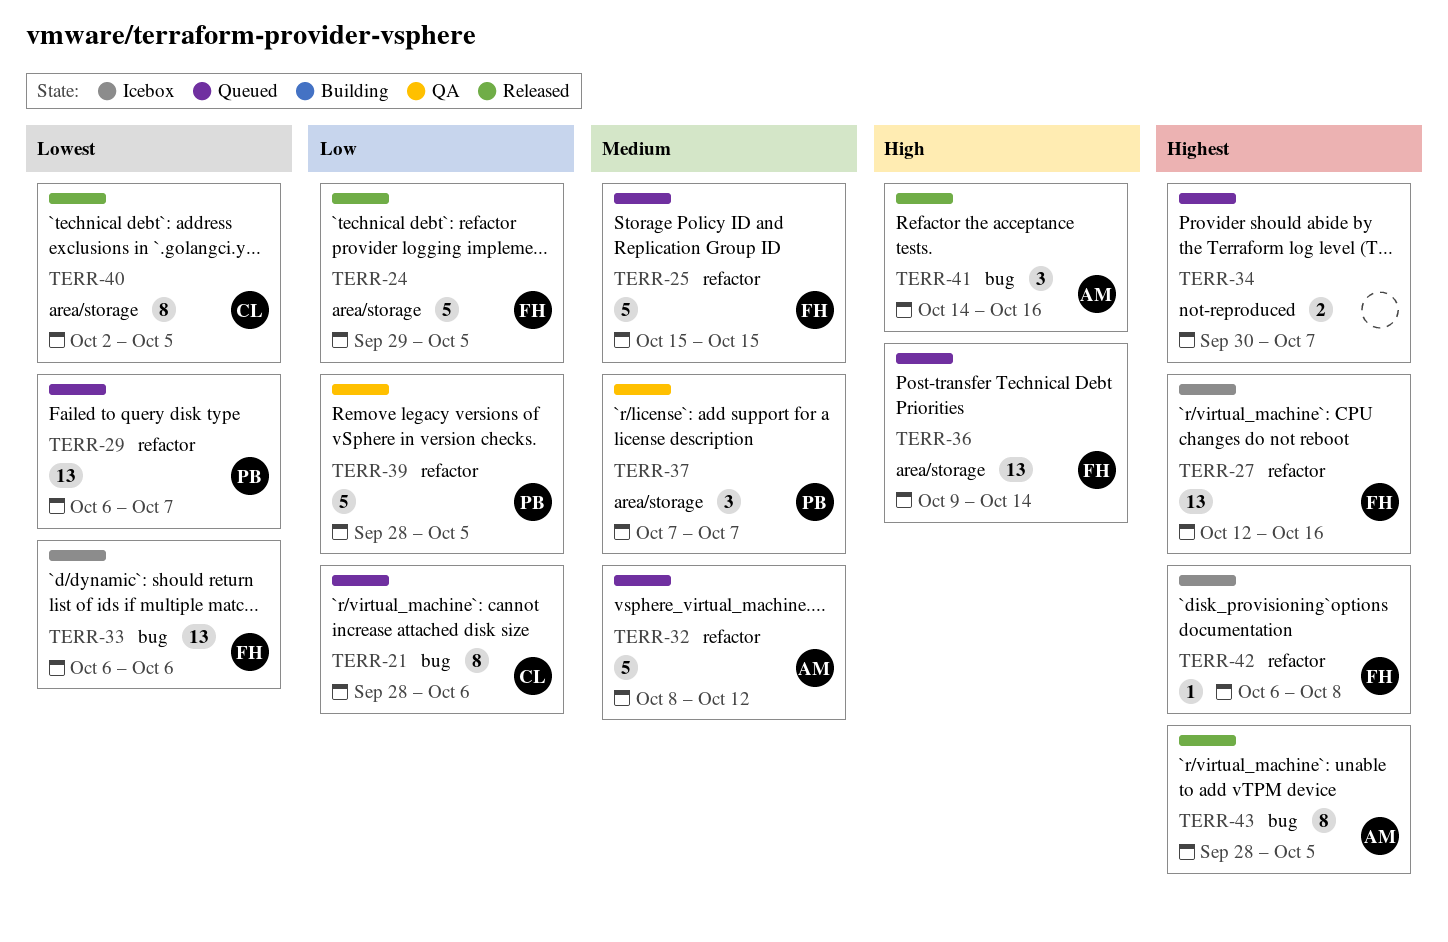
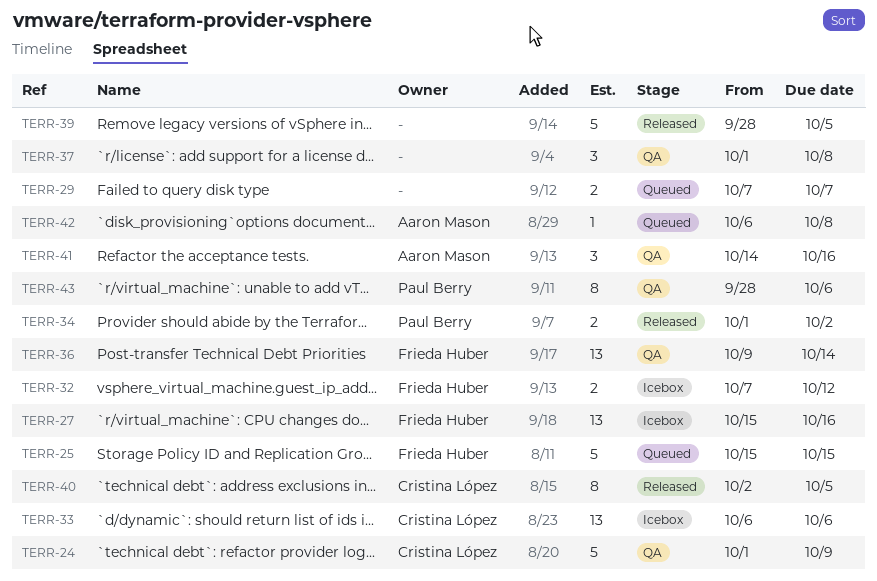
TERR-21: present -> none
TERR-24, status: Released -> QA
TERR-24, owner: Frieda Huber -> Cristina López
TERR-24, start: Sep 29 -> Oct 1
TERR-24, due: Oct 5 -> Oct 9
TERR-27, start: Oct 12 -> Oct 15
TERR-29, owner: Paul Berry -> none
TERR-29, estimate: 13 -> 2
TERR-29, start: Oct 6 -> Oct 7
TERR-32, status: Queued -> Icebox
TERR-32, owner: Aaron Mason -> Frieda Huber
TERR-32, estimate: 5 -> 2
TERR-32, start: Oct 8 -> Oct 7
TERR-33, owner: Frieda Huber -> Cristina López
TERR-34, status: Queued -> Released
TERR-34, owner: none -> Paul Berry
TERR-34, start: Sep 30 -> Oct 1
TERR-34, due: Oct 7 -> Oct 2
TERR-36, status: Queued -> QA
TERR-37, owner: Paul Berry -> none
TERR-37, start: Oct 7 -> Oct 1
TERR-37, due: Oct 7 -> Oct 8
TERR-39, status: QA -> Released
TERR-39, owner: Paul Berry -> none
TERR-41, status: Released -> QA
TERR-42, status: Icebox -> Queued
TERR-42, owner: Frieda Huber -> Aaron Mason
TERR-43, status: Released -> QA
TERR-43, owner: Aaron Mason -> Paul Berry
TERR-43, due: Oct 5 -> Oct 6

